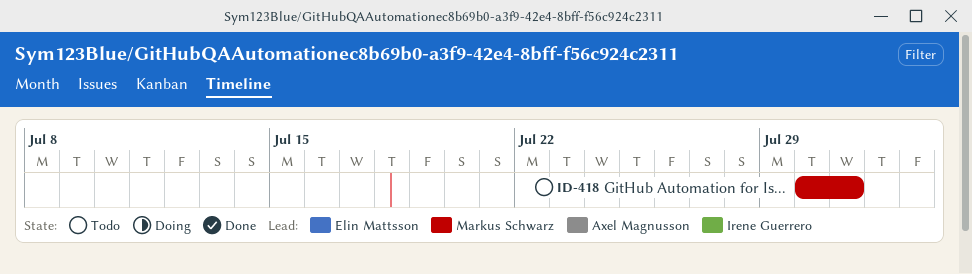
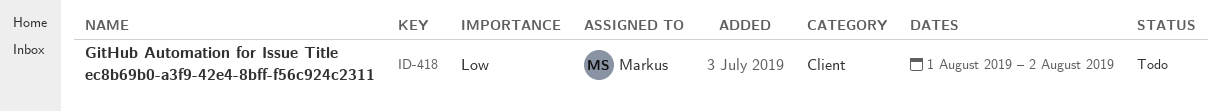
ID-418, start: Jul 30 -> Aug 1
ID-418, due: Jul 31 -> Aug 2

